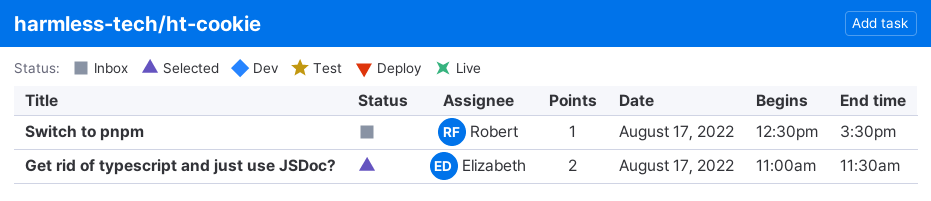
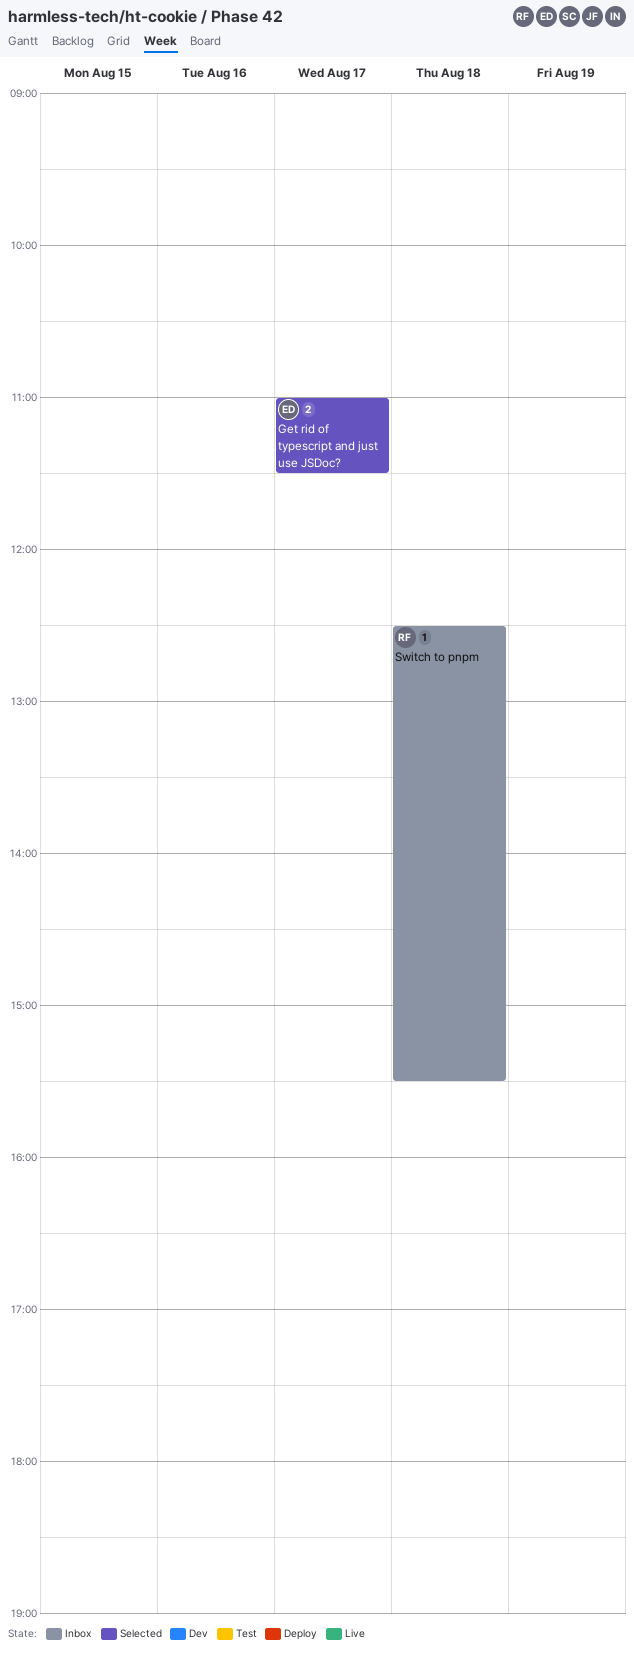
Switch to pnpm, day: Aug 17 -> Aug 18

